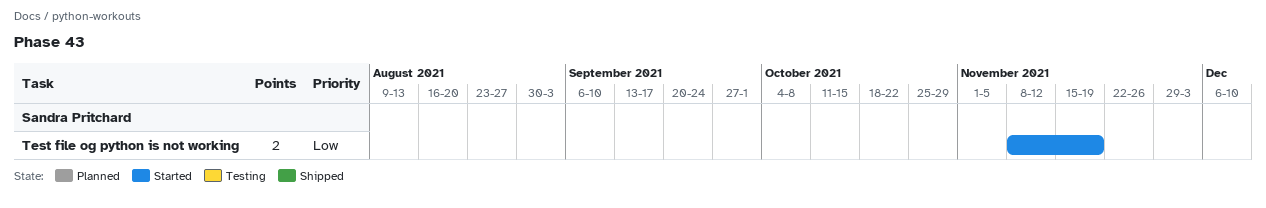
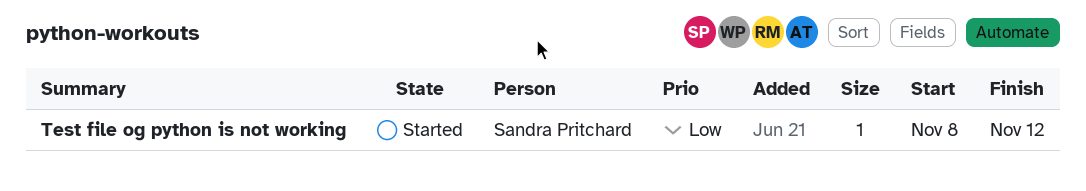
Test file og python is not working, estimate: 2 -> 1
Test file og python is not working, due: Nov 19 -> Nov 12

